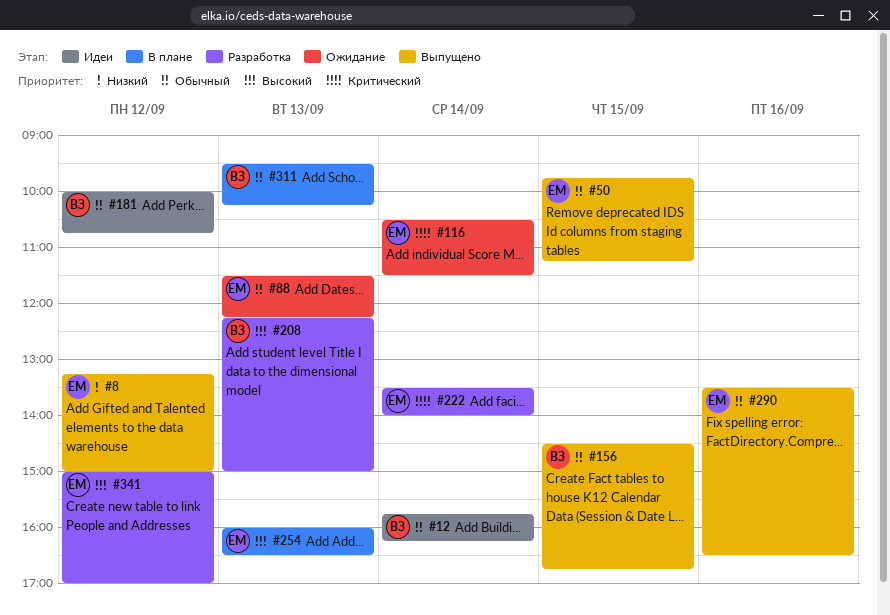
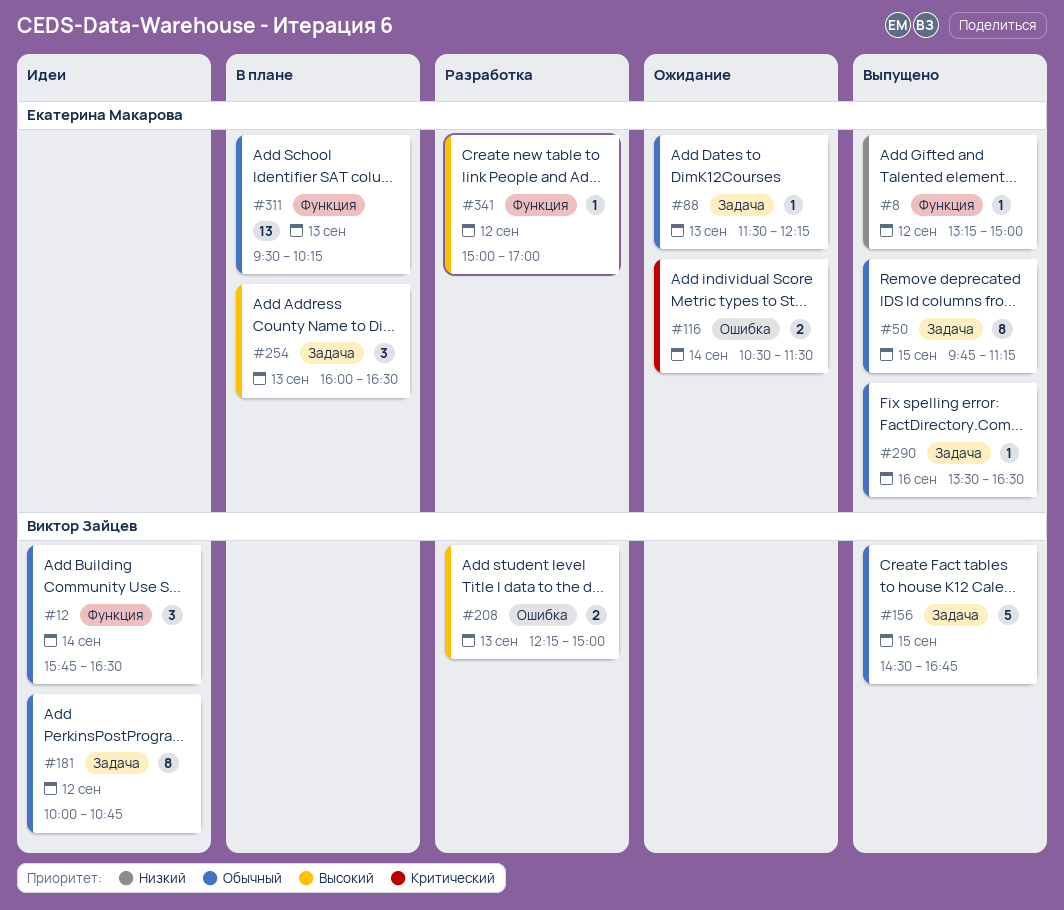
#12, ends: 16:15 -> 16:30
#222: present -> none
#311, owner: Виктор Зайцев -> Екатерина Макарова

